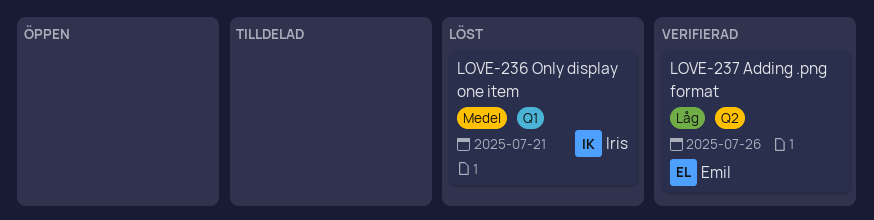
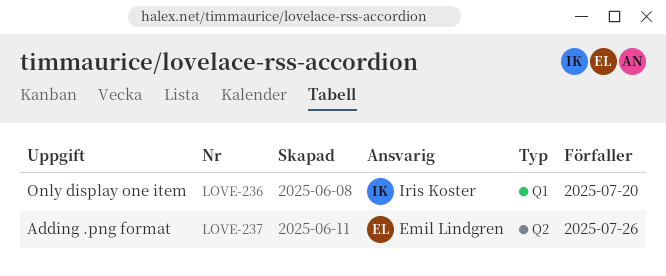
LOVE-236, due: Jul 21 -> Jul 20

